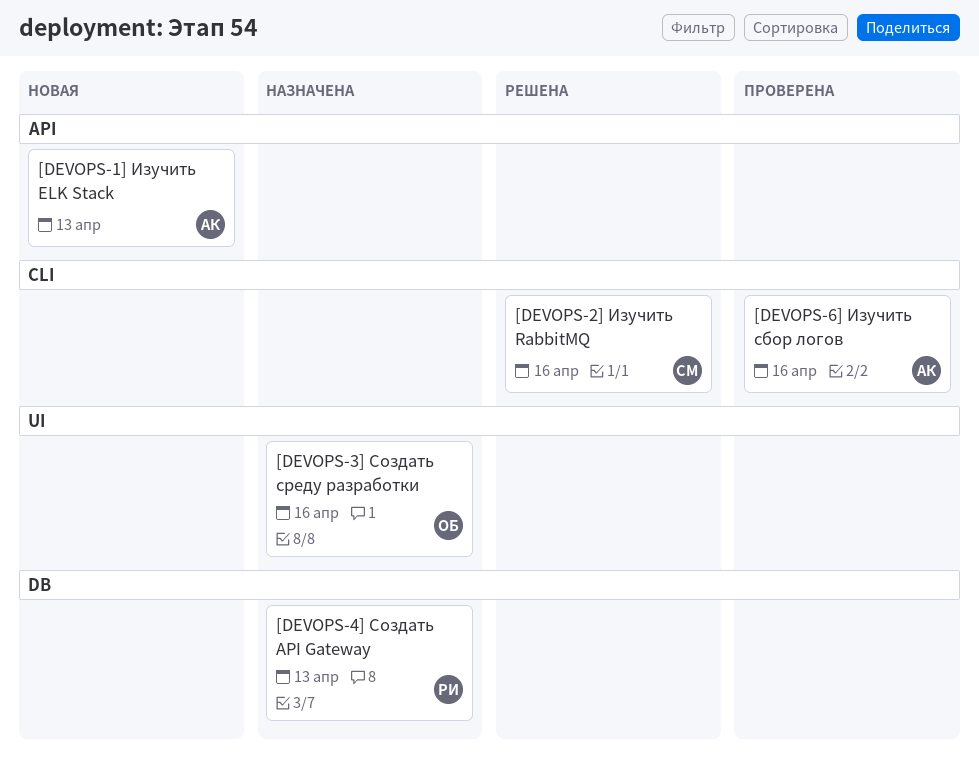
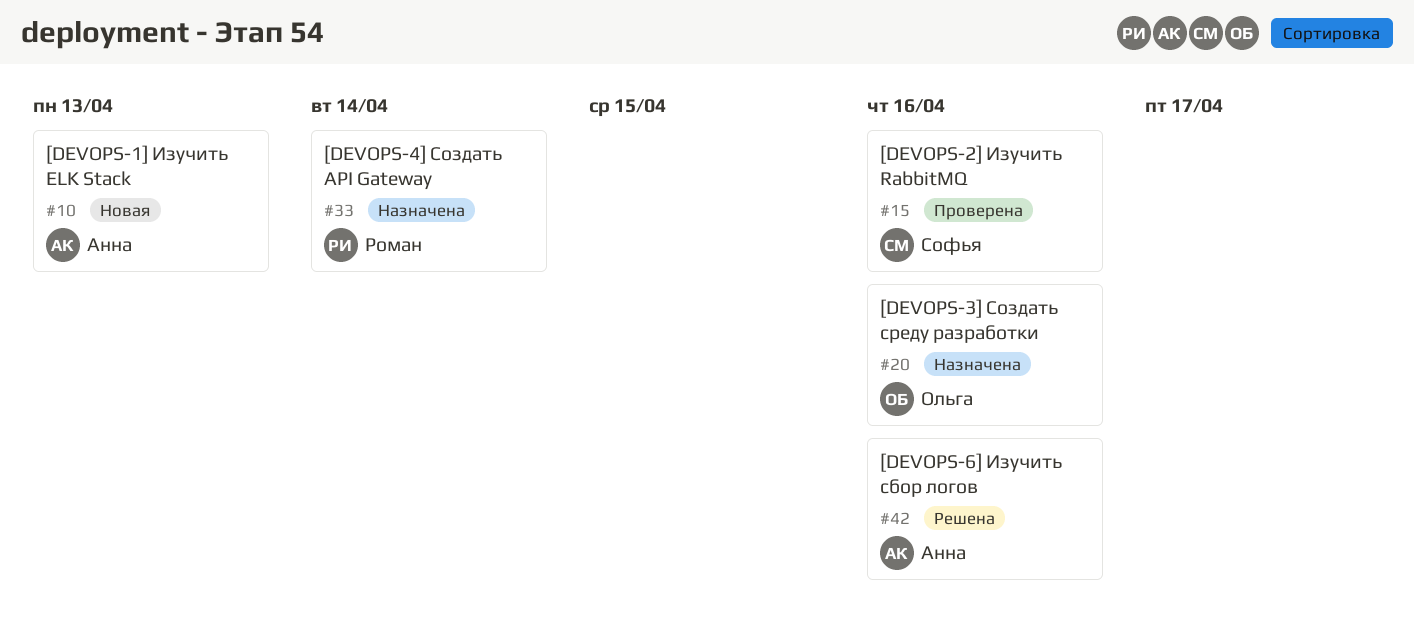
[DEVOPS-2] Изучить RabbitMQ, status: Решена -> Проверена
[DEVOPS-4] Создать API Gateway, due: Apr 13 -> Apr 14
[DEVOPS-6] Изучить сбор логов, status: Проверена -> Решена

